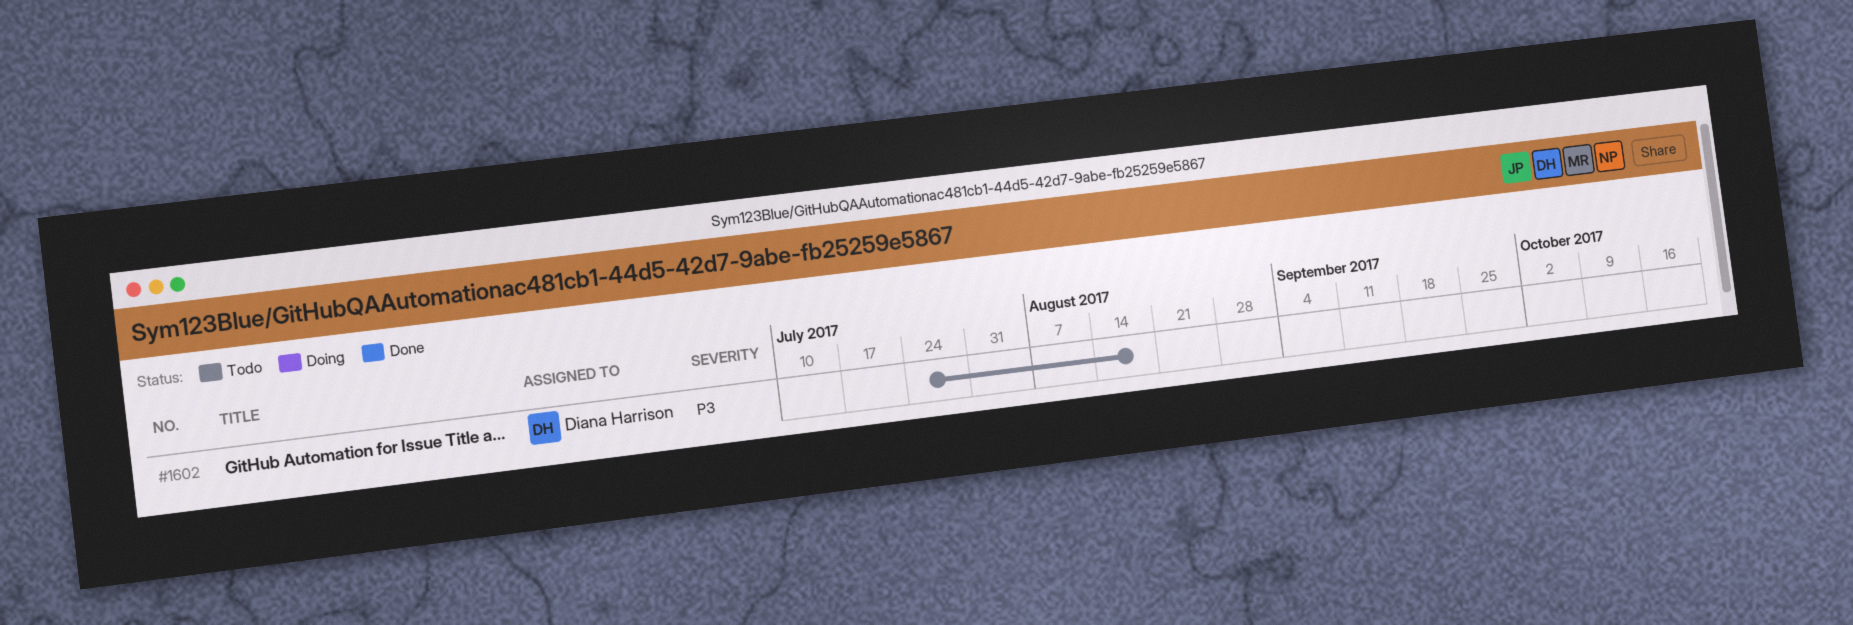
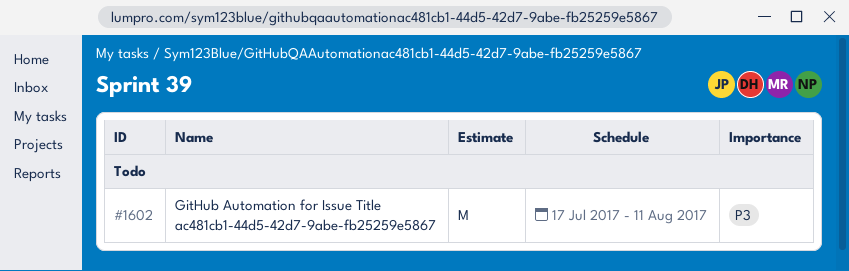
#1602, start: Jul 24 -> Jul 17
#1602, due: Aug 18 -> Aug 11

